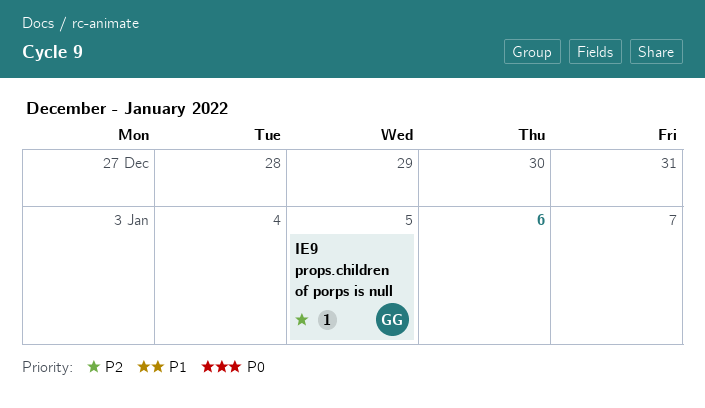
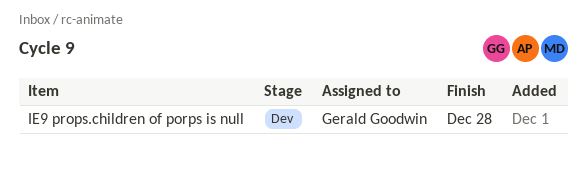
IE9 props.children of porps is null, due: Jan 5 -> Dec 28

